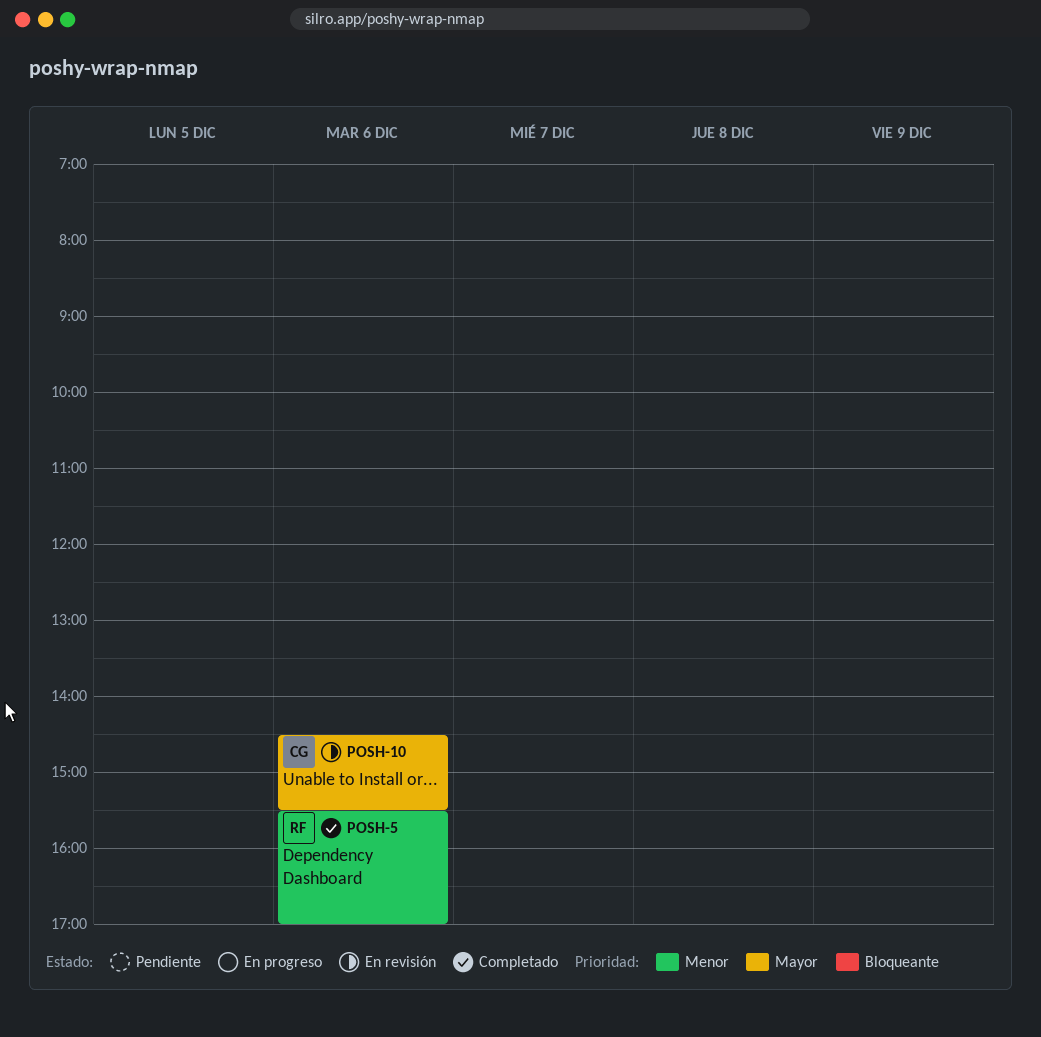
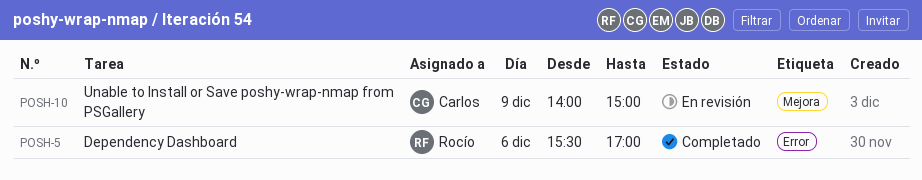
POSH-10, day: Dec 6 -> Dec 9
POSH-10, begins: 14:30 -> 14:00
POSH-10, ends: 15:30 -> 15:00

